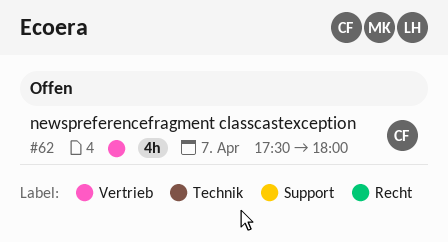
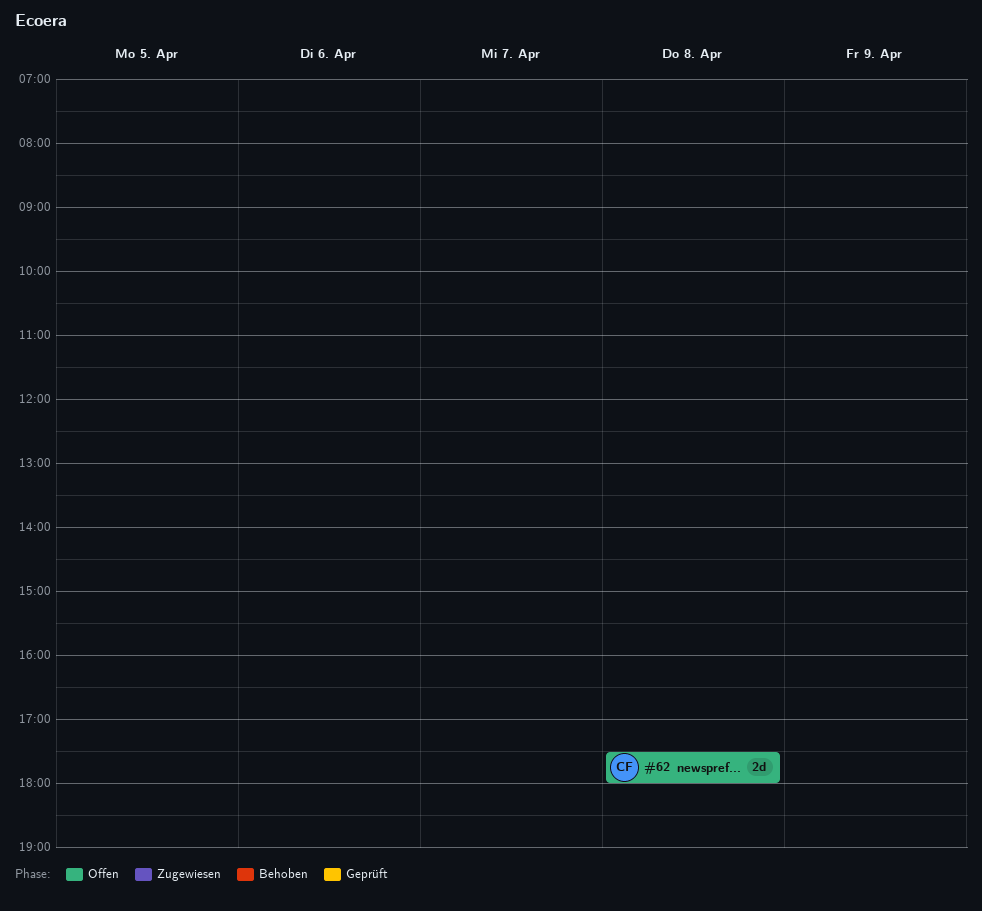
#62, estimate: 4h -> 2d
#62, day: Apr 7 -> Apr 8

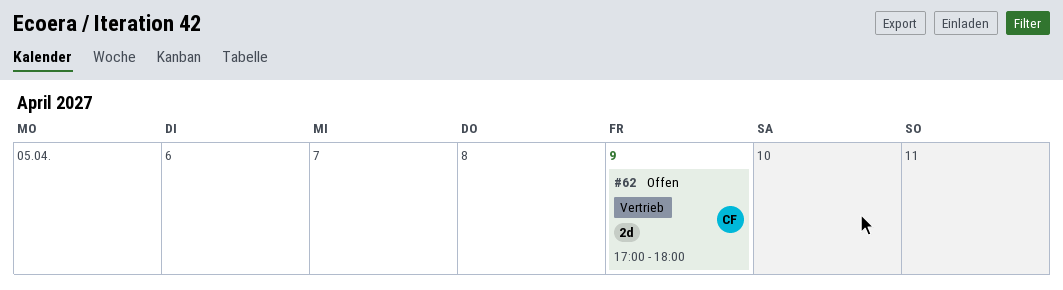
#62, day: Apr 8 -> Apr 9
#62, begins: 17:30 -> 17:00

